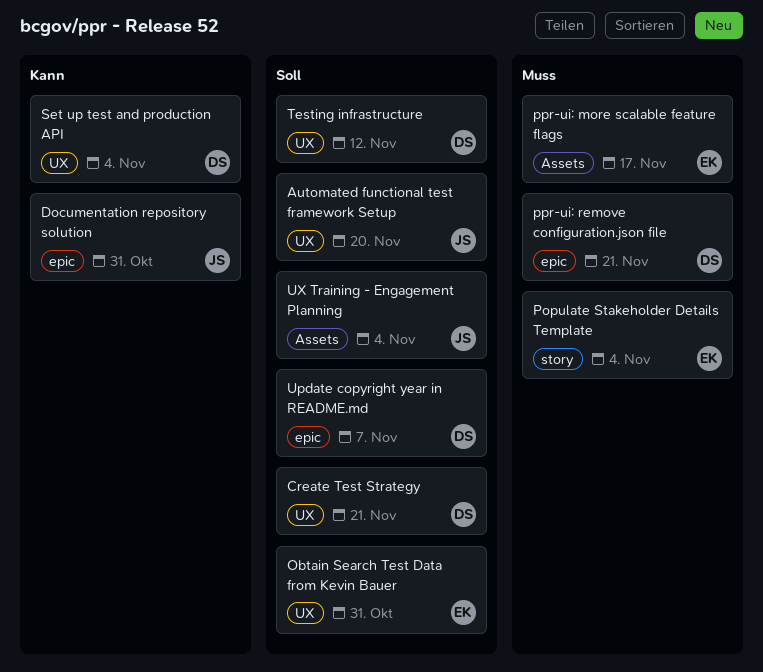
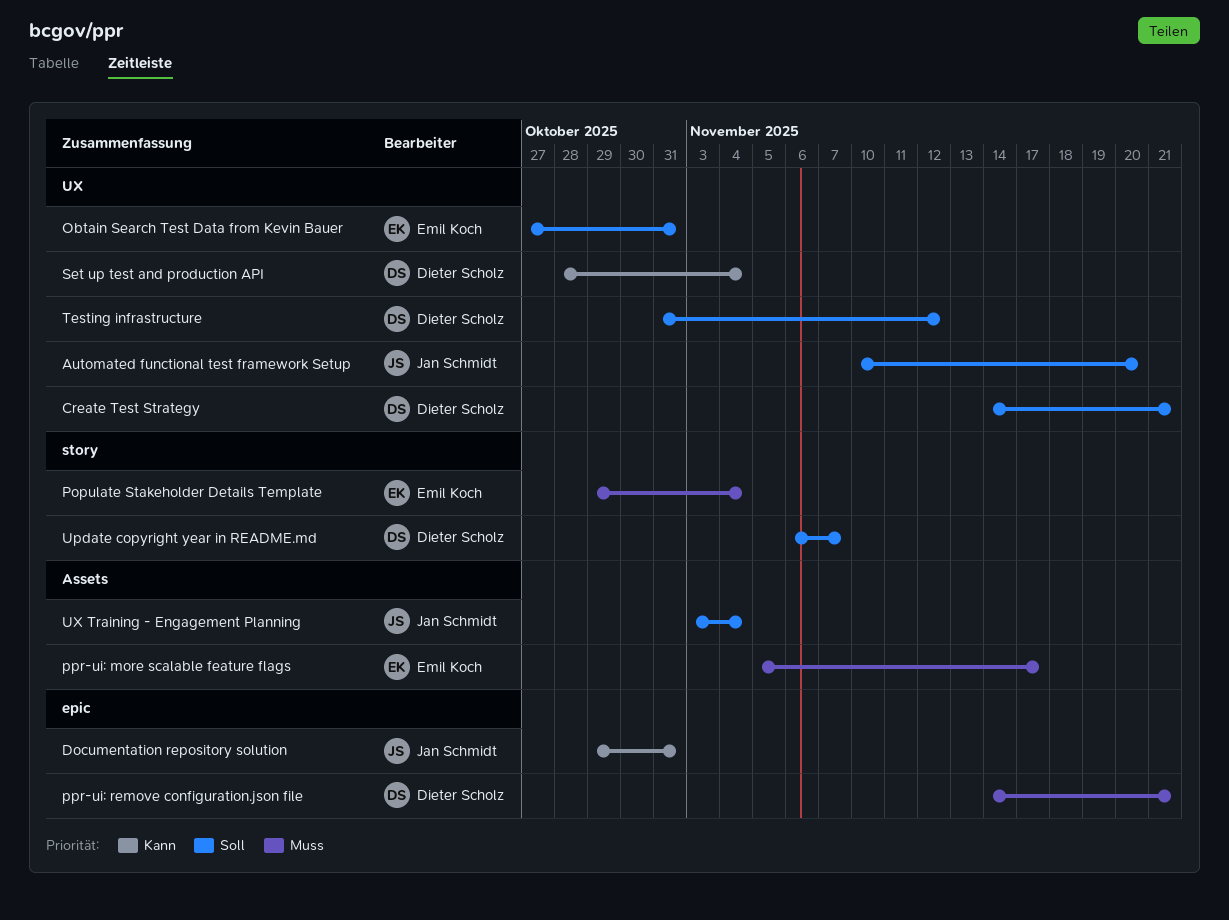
Update copyright year in README.md, label: epic -> story

